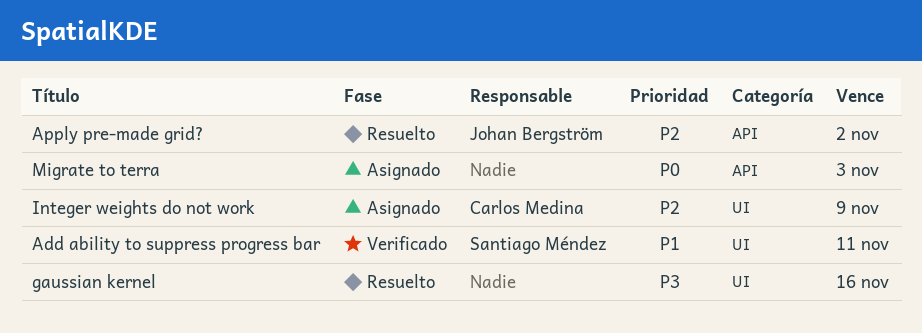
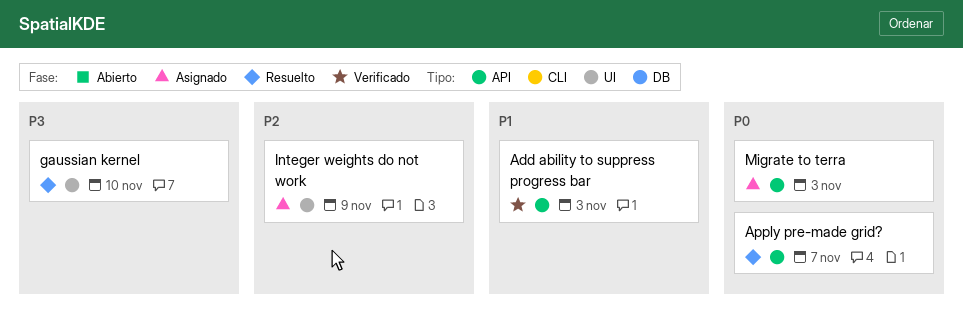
Add ability to suppress progress bar, label: UI -> API
Add ability to suppress progress bar, due: Nov 11 -> Nov 3
Apply pre-made grid?, priority: P2 -> P0
Apply pre-made grid?, due: Nov 2 -> Nov 7
gaussian kernel, due: Nov 16 -> Nov 10

